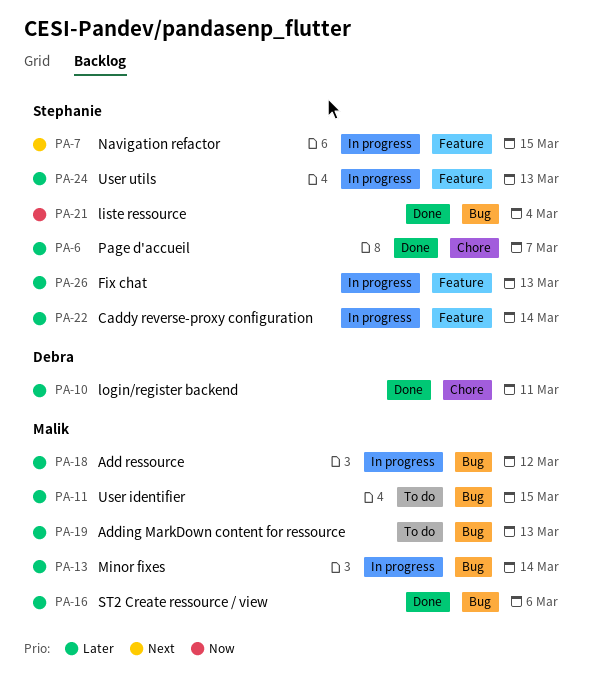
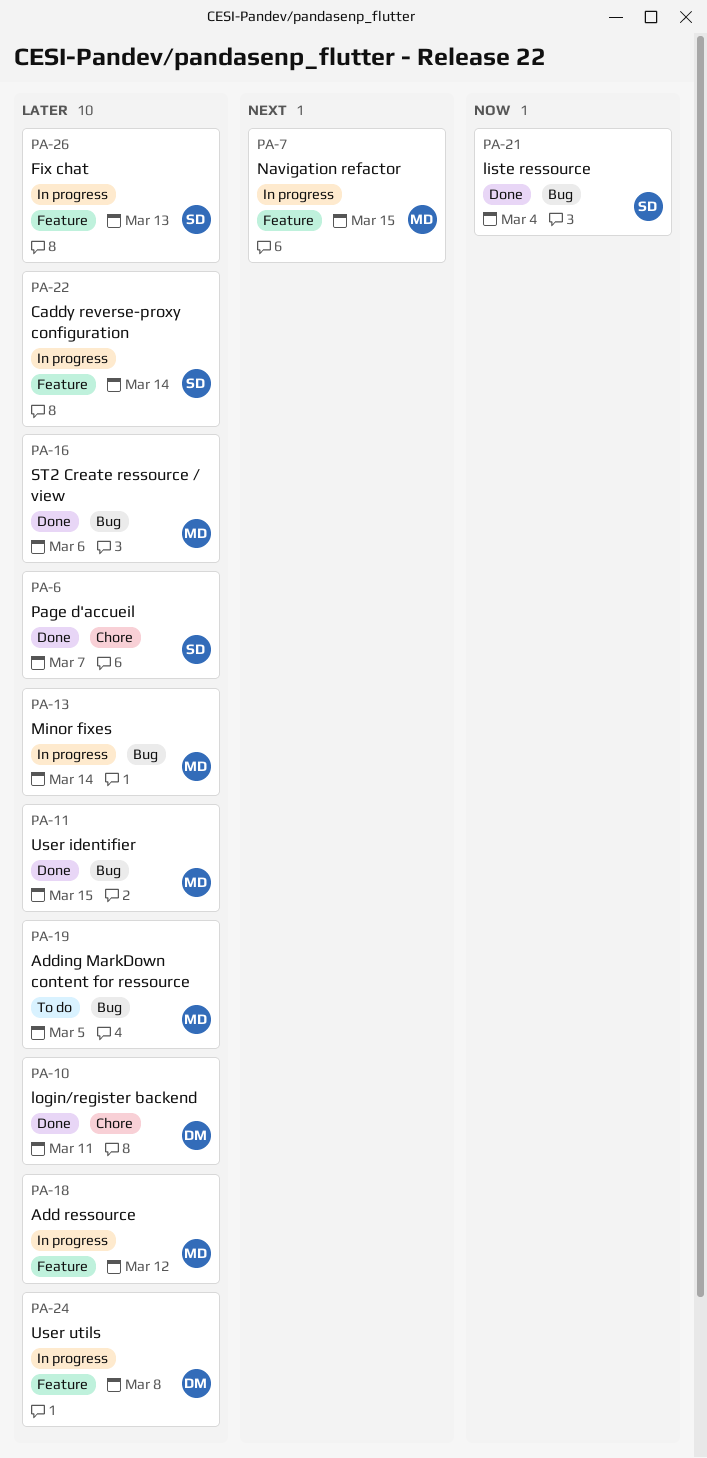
PA-7, owner: Stephanie -> Malik
PA-11, status: To do -> Done
PA-18, label: Bug -> Feature
PA-19, due: Mar 13 -> Mar 5
PA-24, owner: Stephanie -> Debra
PA-24, due: Mar 13 -> Mar 8

